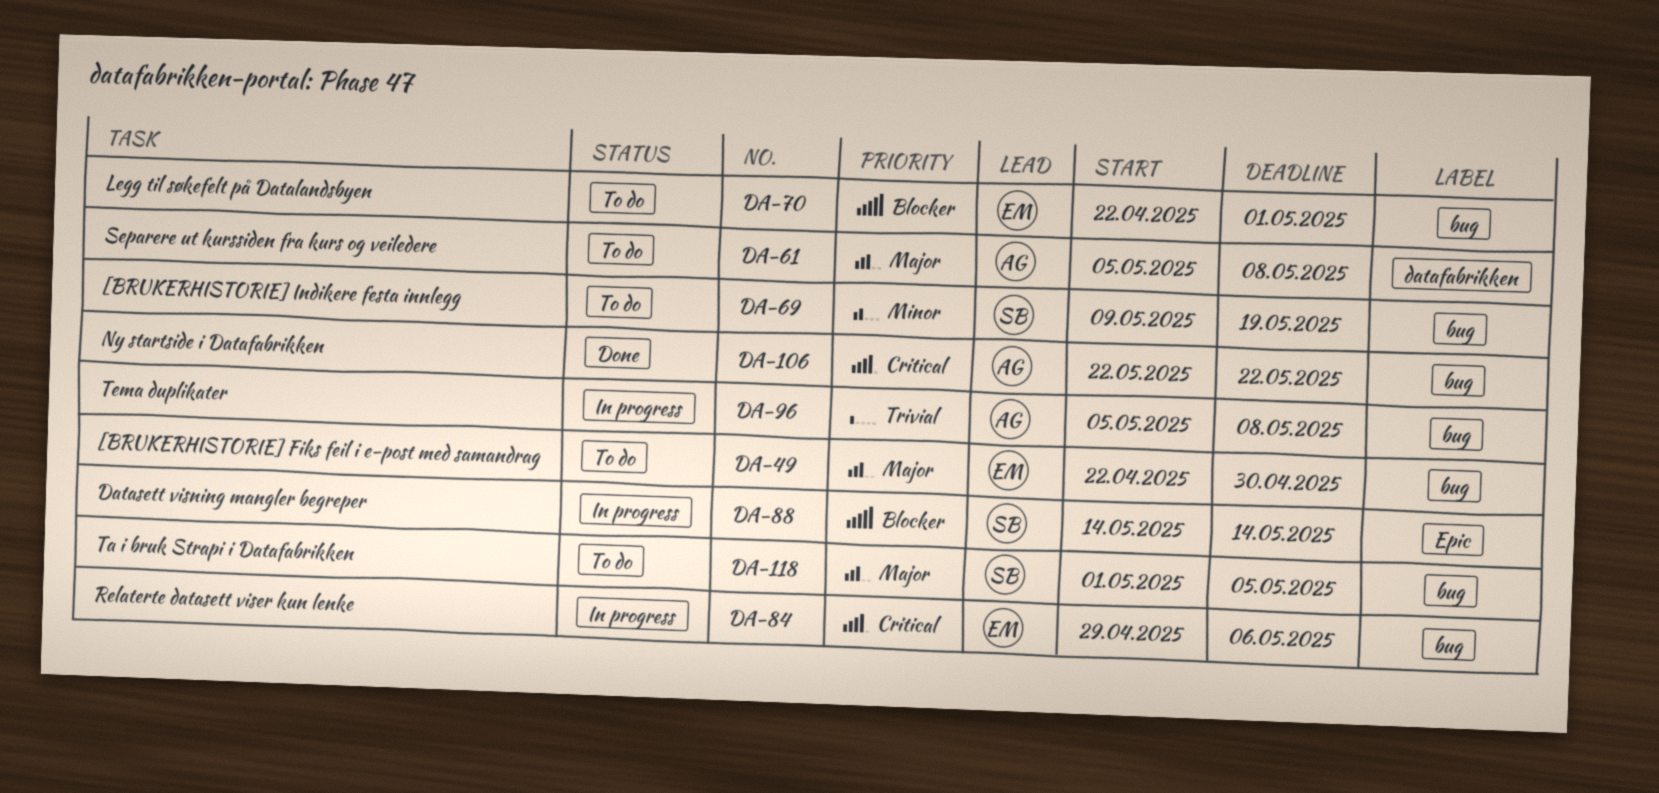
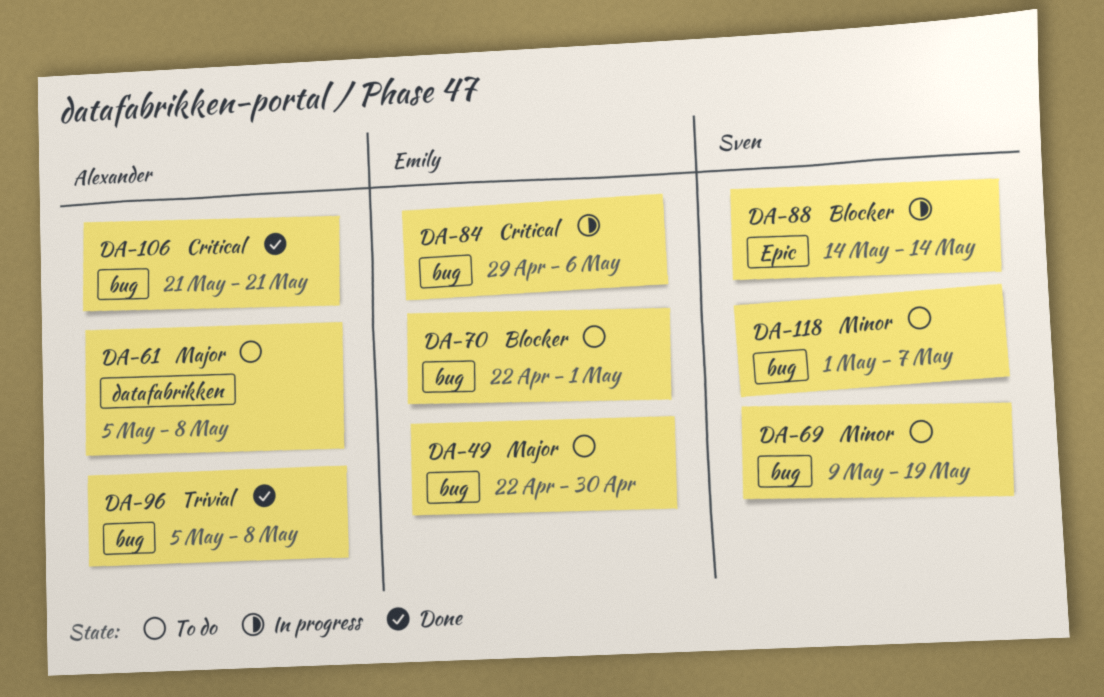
DA-96, status: In progress -> Done
DA-106, start: May 22 -> May 21
DA-106, due: May 22 -> May 21
DA-118, priority: Major -> Minor
DA-118, due: May 5 -> May 7

